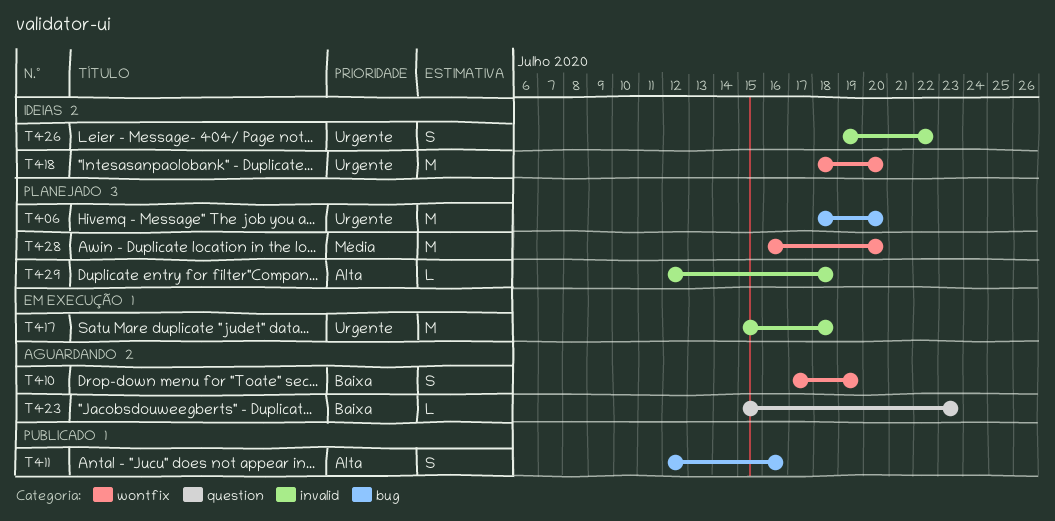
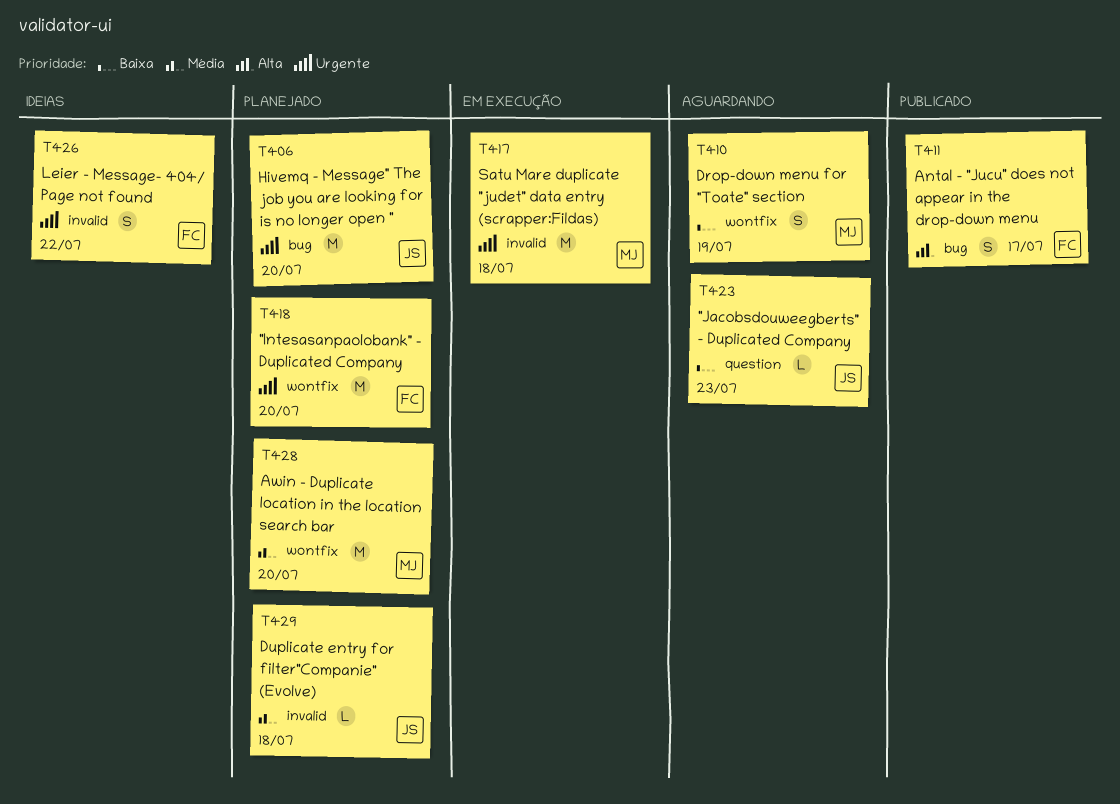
T411, due: Jul 16 -> Jul 17
T418, status: Ideias -> Planejado
T429, priority: Alta -> Média

